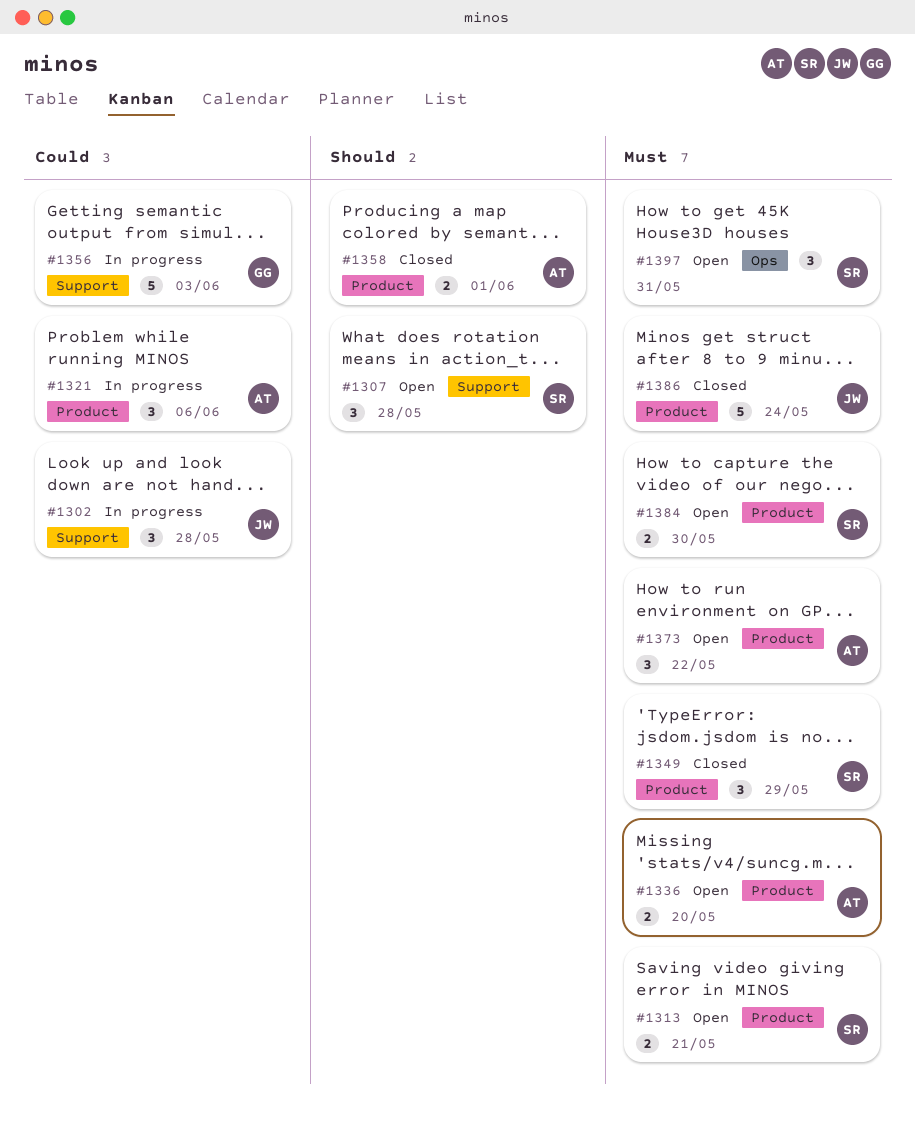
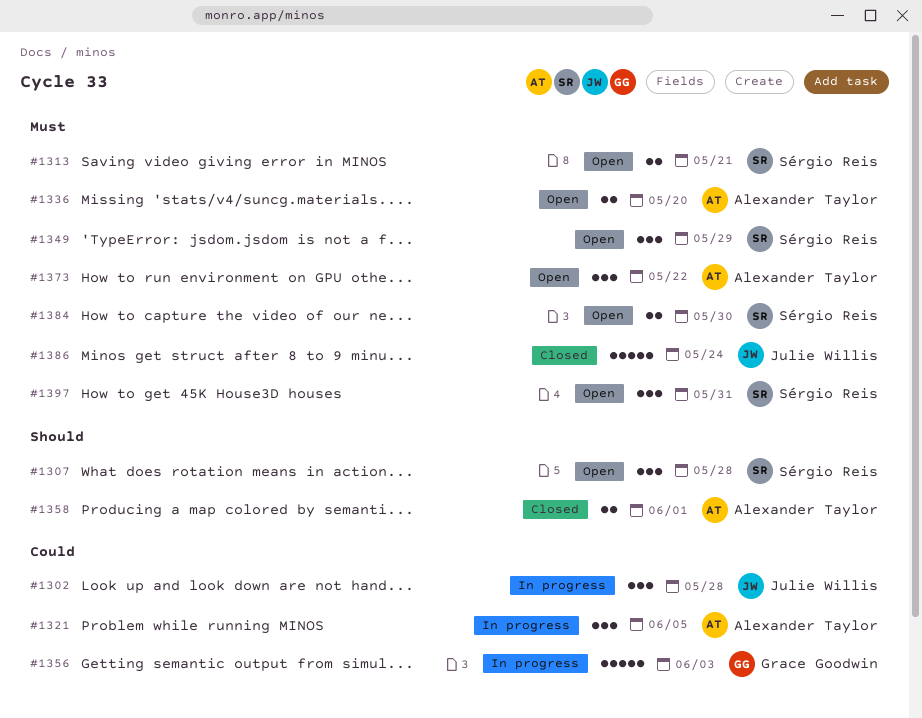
#1321, due: Jun 6 -> Jun 5
#1349, status: Closed -> Open

